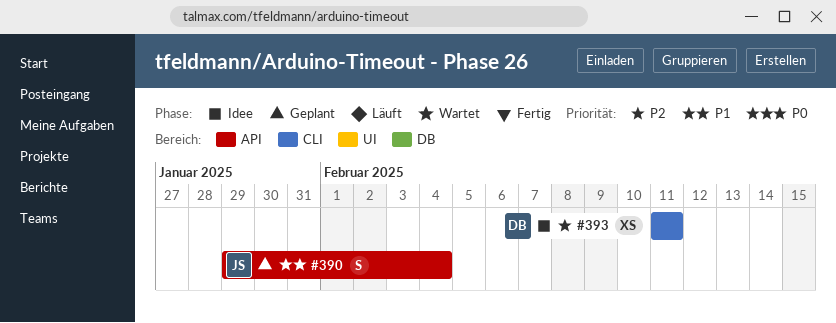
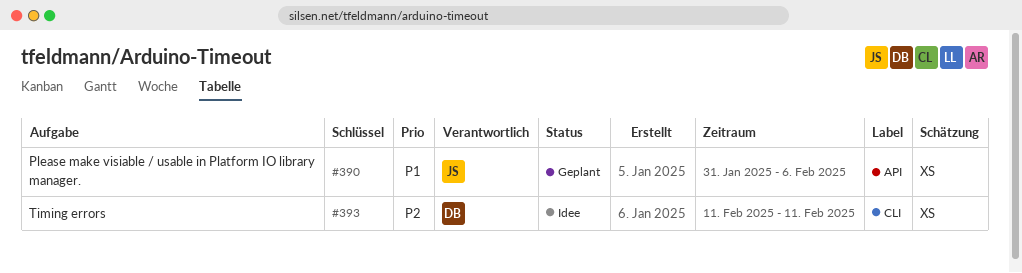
#390, estimate: S -> XS
#390, start: Jan 29 -> Jan 31
#390, due: Feb 4 -> Feb 6

